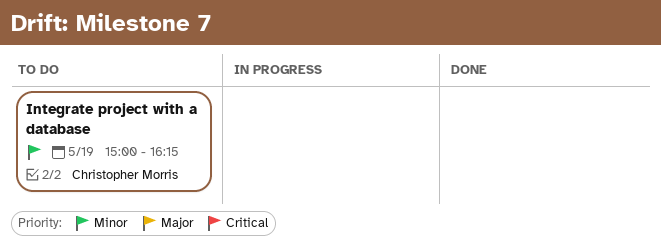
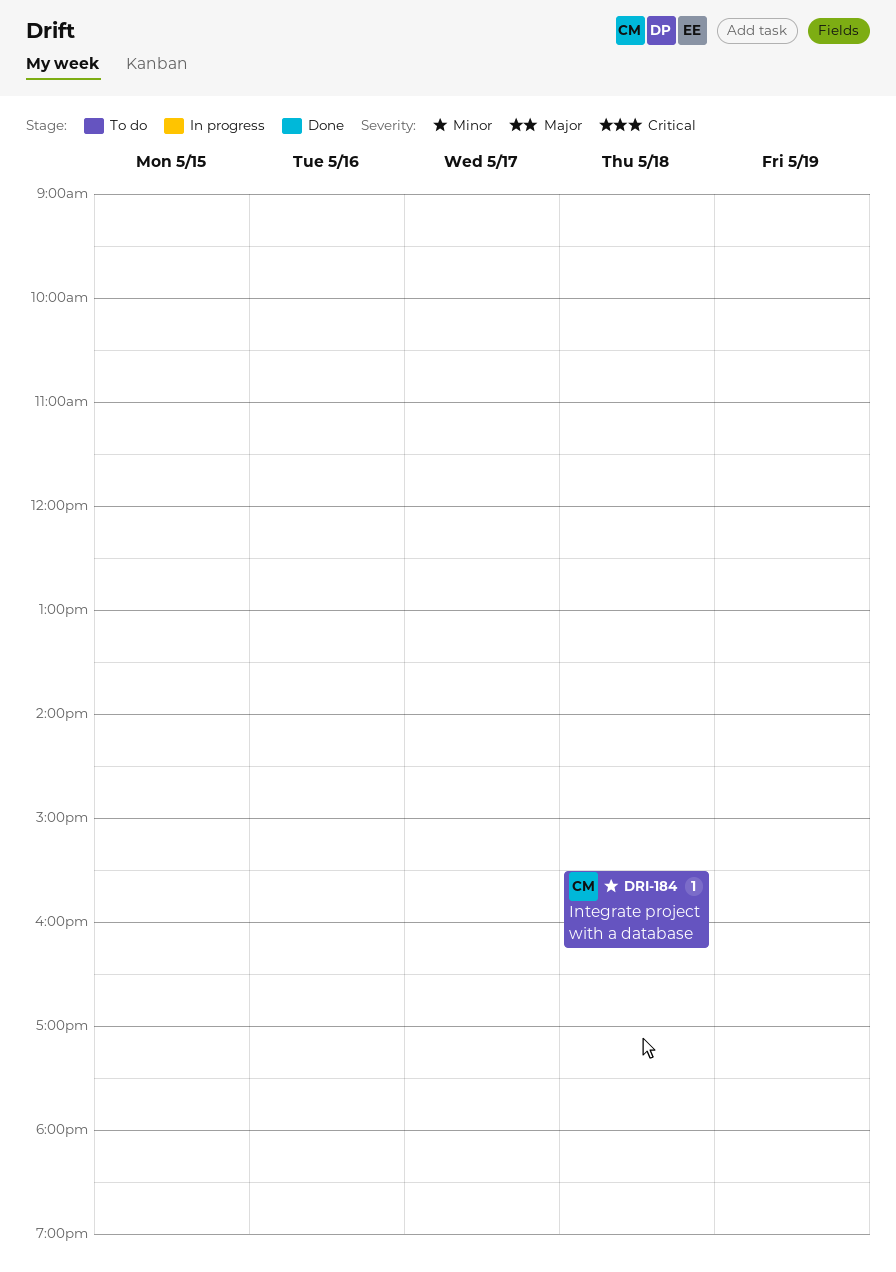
Integrate project with a database, day: May 19 -> May 18
Integrate project with a database, begins: 15:00 -> 15:30

